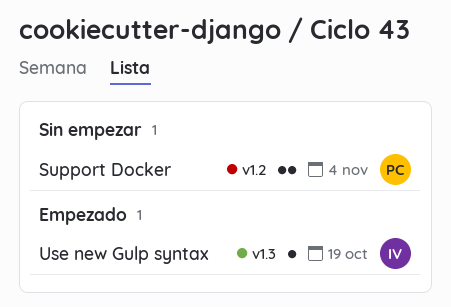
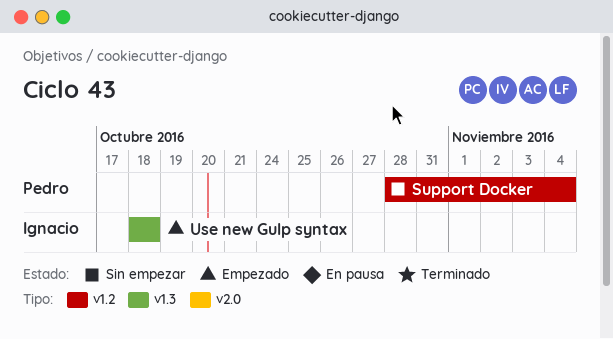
Use new Gulp syntax, due: Oct 19 -> Oct 18

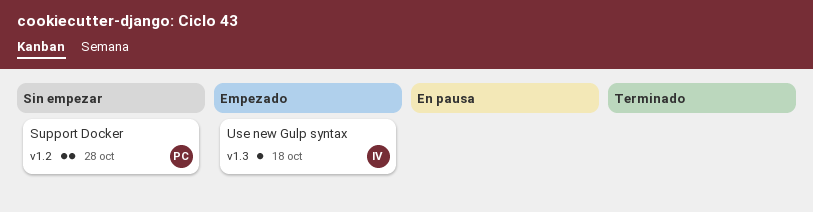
Support Docker, due: Nov 4 -> Oct 28

